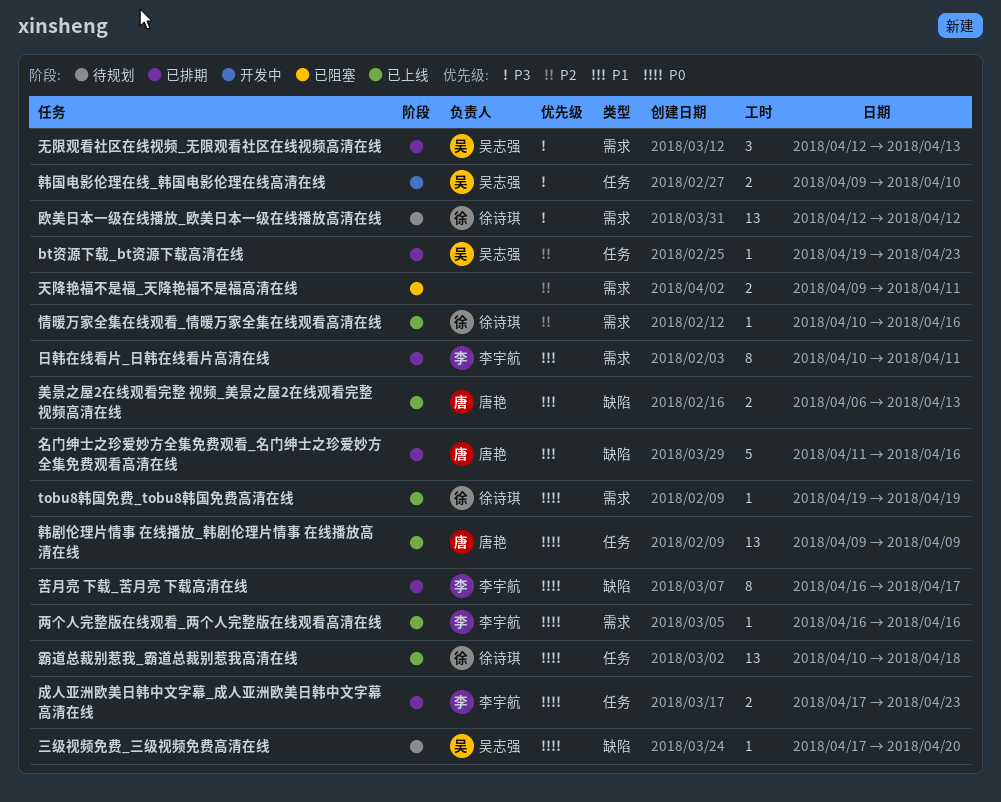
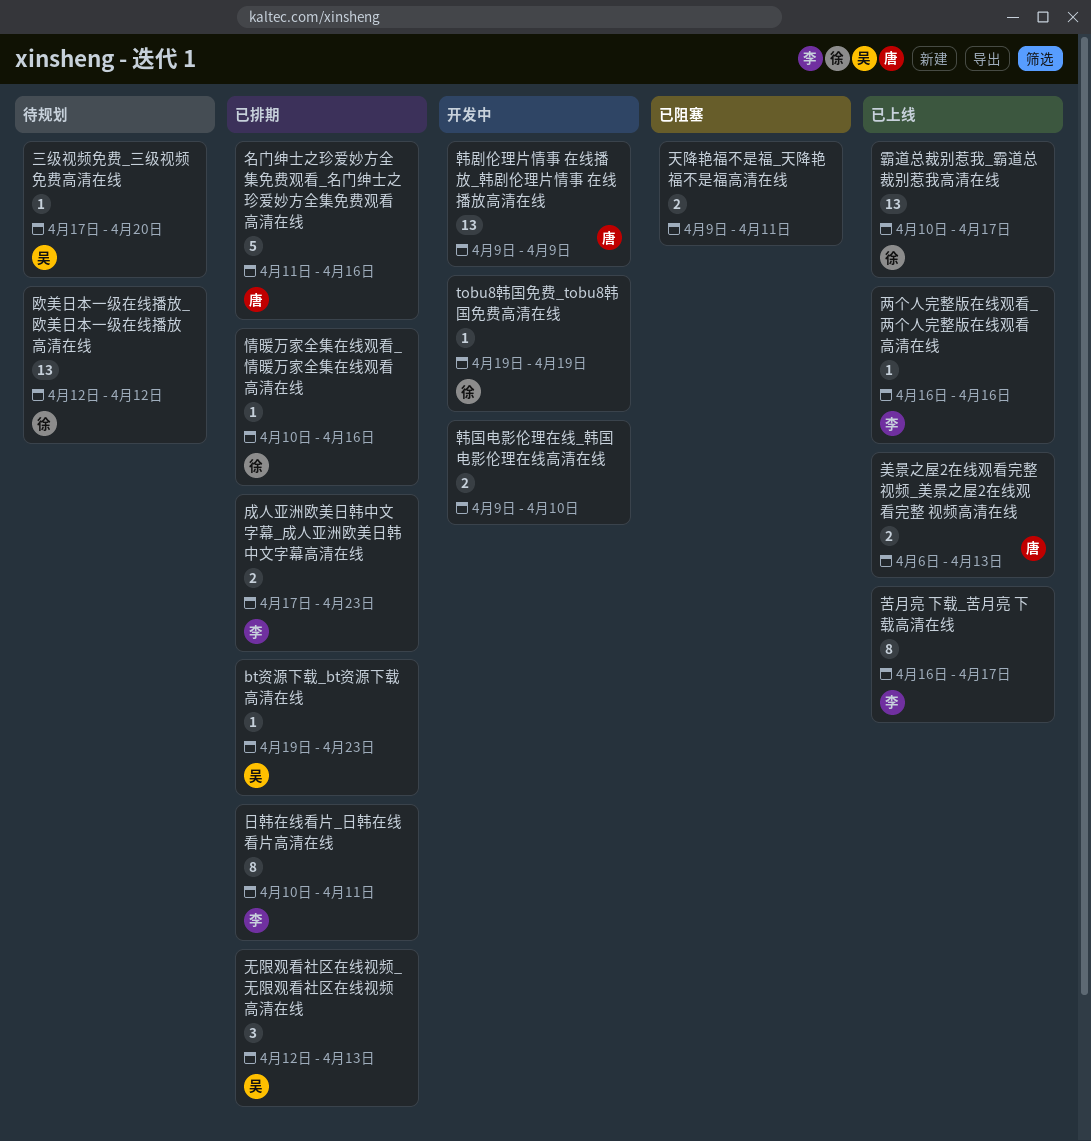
tobu8韩国免费_tobu8韩国免费高清在线, status: 已上线 -> 开发中
情暖万家全集在线观看_情暖万家全集在线观看高清在线, status: 已上线 -> 已排期
苦月亮 下载_苦月亮 下载高清在线, status: 已排期 -> 已上线
霸道总裁别惹我_霸道总裁别惹我高清在线, due: Apr 18 -> Apr 17
韩剧伦理片情事 在线播放_韩剧伦理片情事 在线播放高清在线, status: 已上线 -> 开发中
韩国电影伦理在线_韩国电影伦理在线高清在线, owner: 吴志强 -> none

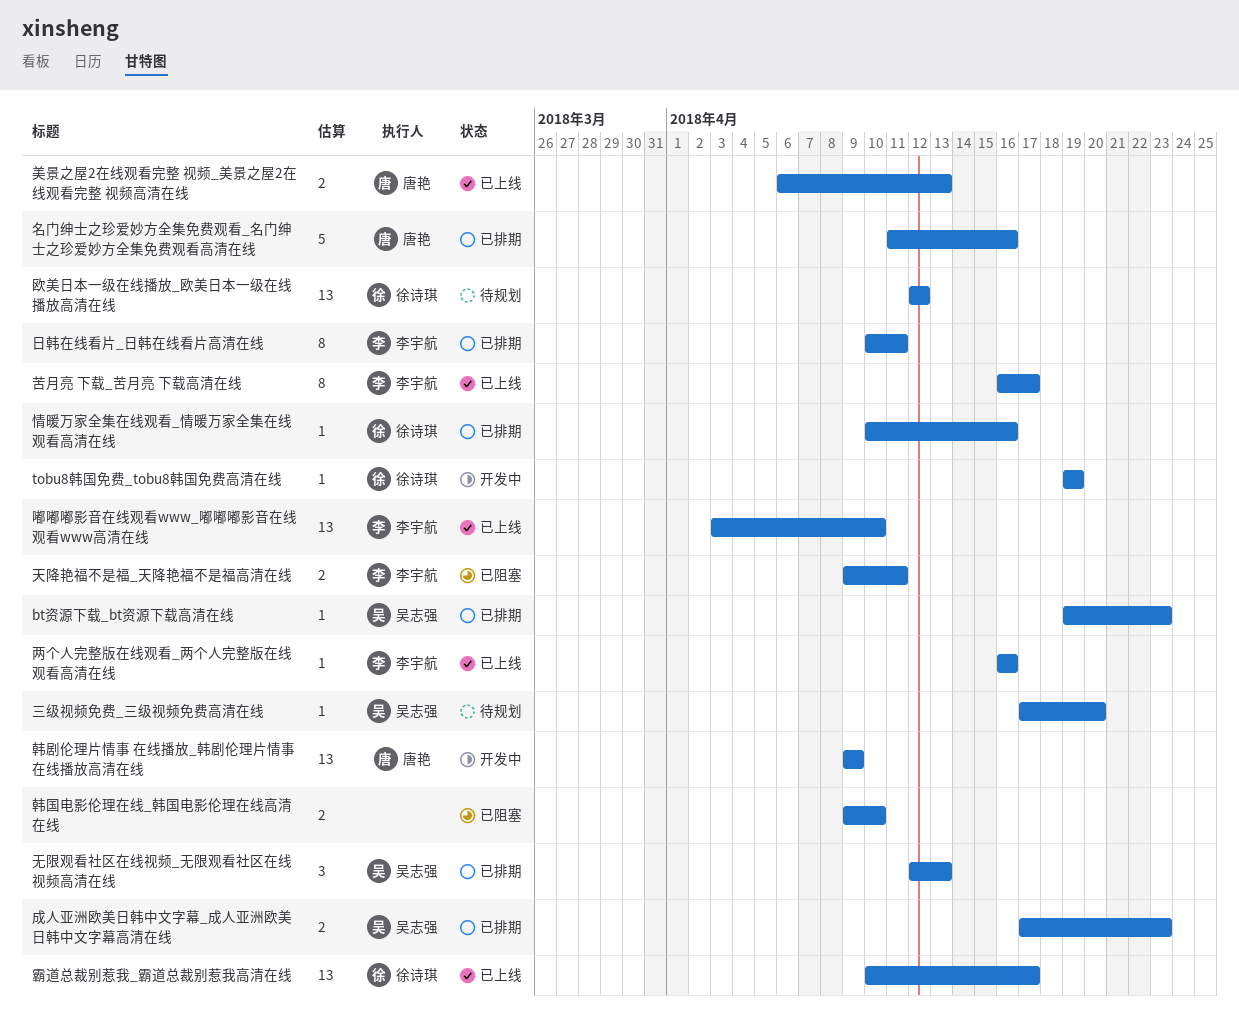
嘟嘟嘟影音在线观看www_嘟嘟嘟影音在线观看www高清在线: none -> present
天降艳福不是福_天降艳福不是福高清在线, owner: none -> 李宇航
成人亚洲欧美日韩中文字幕_成人亚洲欧美日韩中文字幕高清在线, owner: 李宇航 -> 吴志强
韩国电影伦理在线_韩国电影伦理在线高清在线, status: 开发中 -> 已阻塞

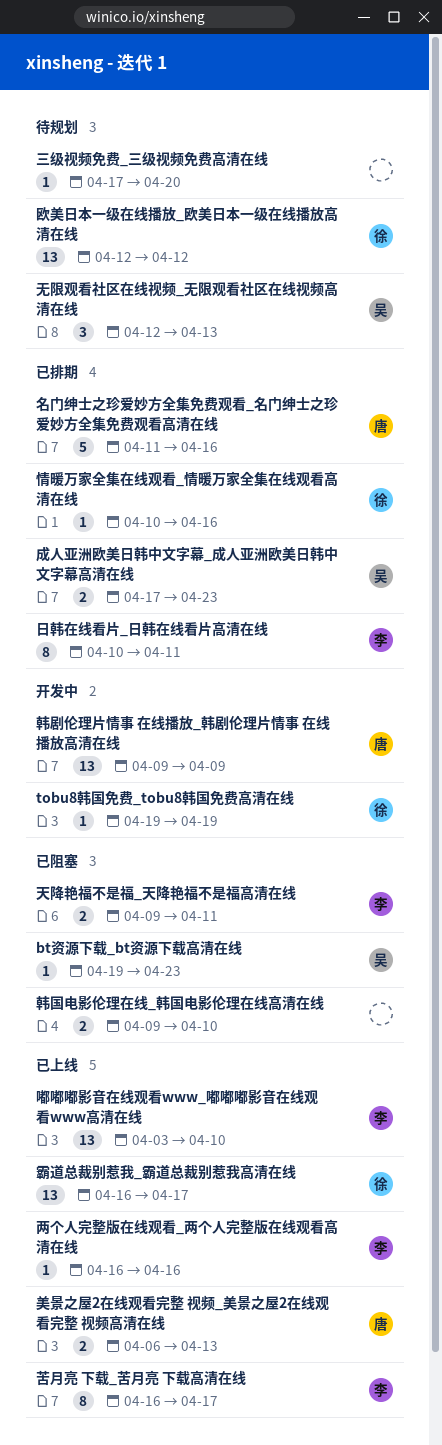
bt资源下载_bt资源下载高清在线, status: 已排期 -> 已阻塞
三级视频免费_三级视频免费高清在线, owner: 吴志强 -> none
无限观看社区在线视频_无限观看社区在线视频高清在线, status: 已排期 -> 待规划
霸道总裁别惹我_霸道总裁别惹我高清在线, start: Apr 10 -> Apr 16

